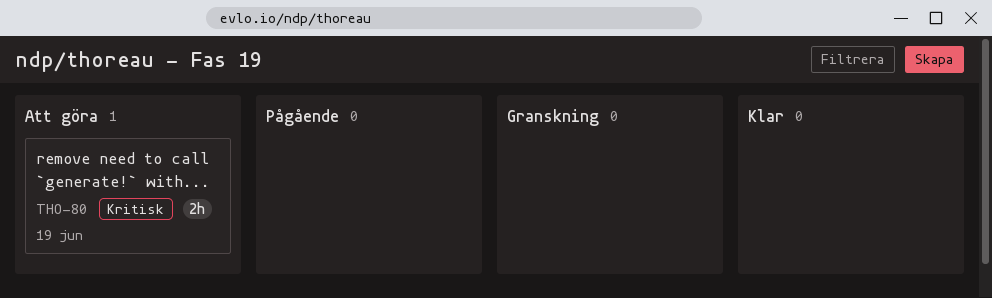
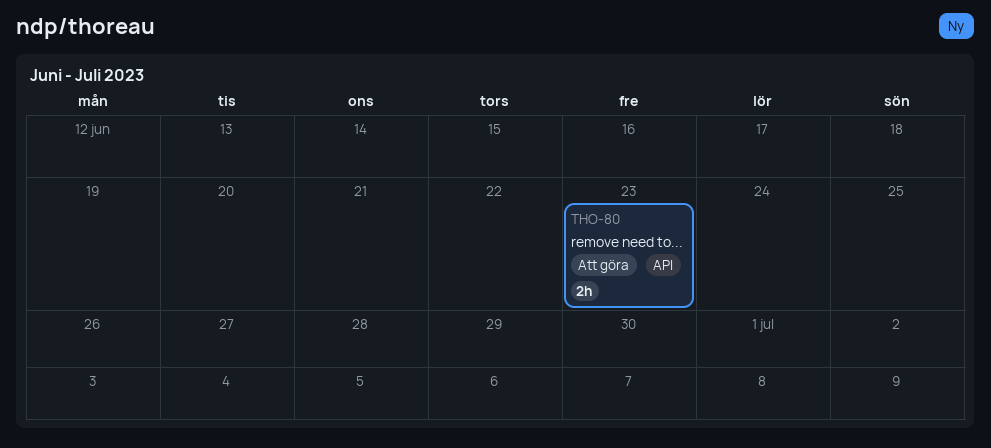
THO-80, due: Jun 19 -> Jun 23

